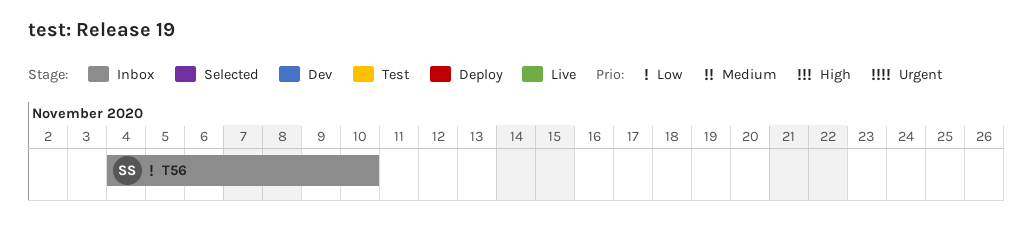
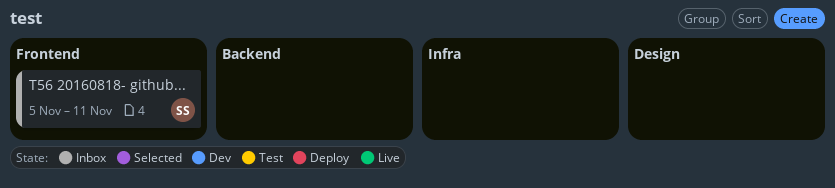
T56, start: Nov 4 -> Nov 5
T56, due: Nov 10 -> Nov 11

